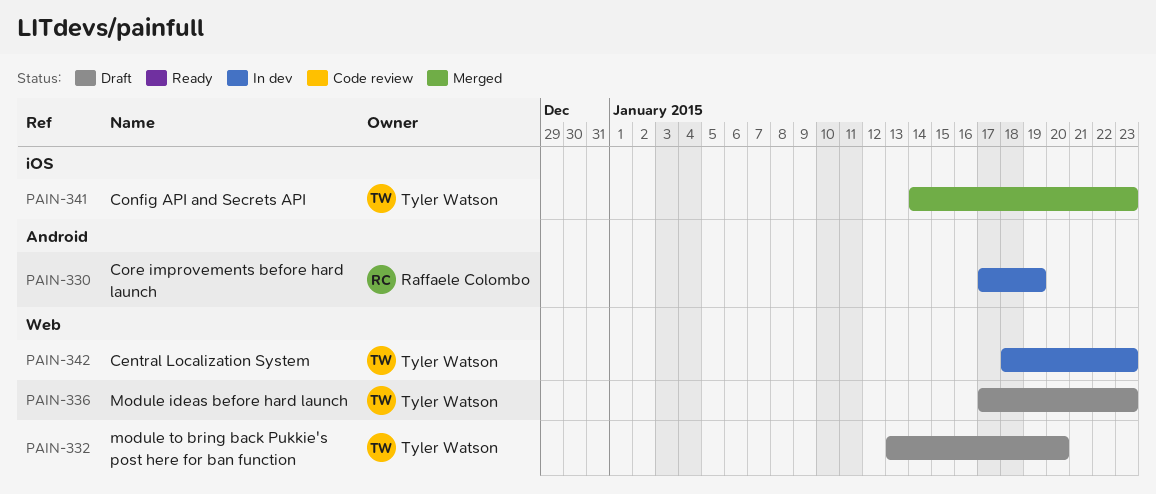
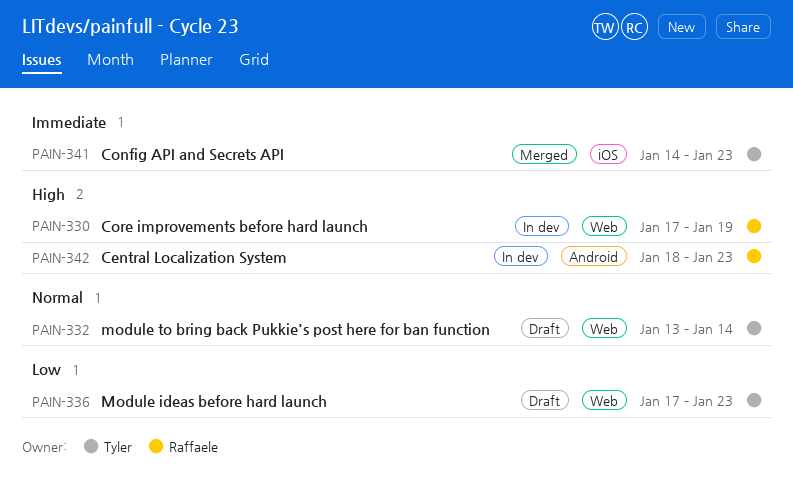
PAIN-330, label: Android -> Web
PAIN-332, due: Jan 20 -> Jan 14
PAIN-342, owner: Tyler Watson -> Raffaele Colombo
PAIN-342, label: Web -> Android

